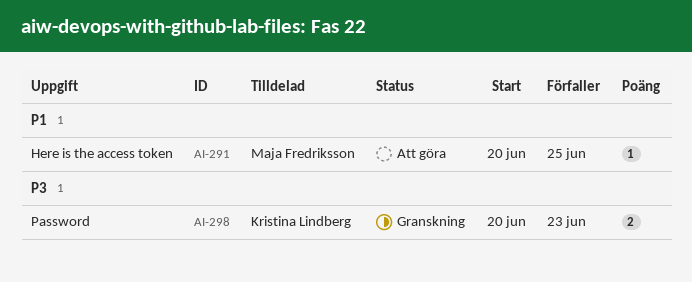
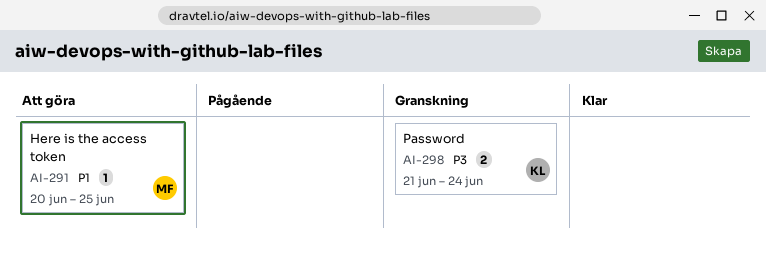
AI-298, start: Jun 20 -> Jun 21
AI-298, due: Jun 23 -> Jun 24

